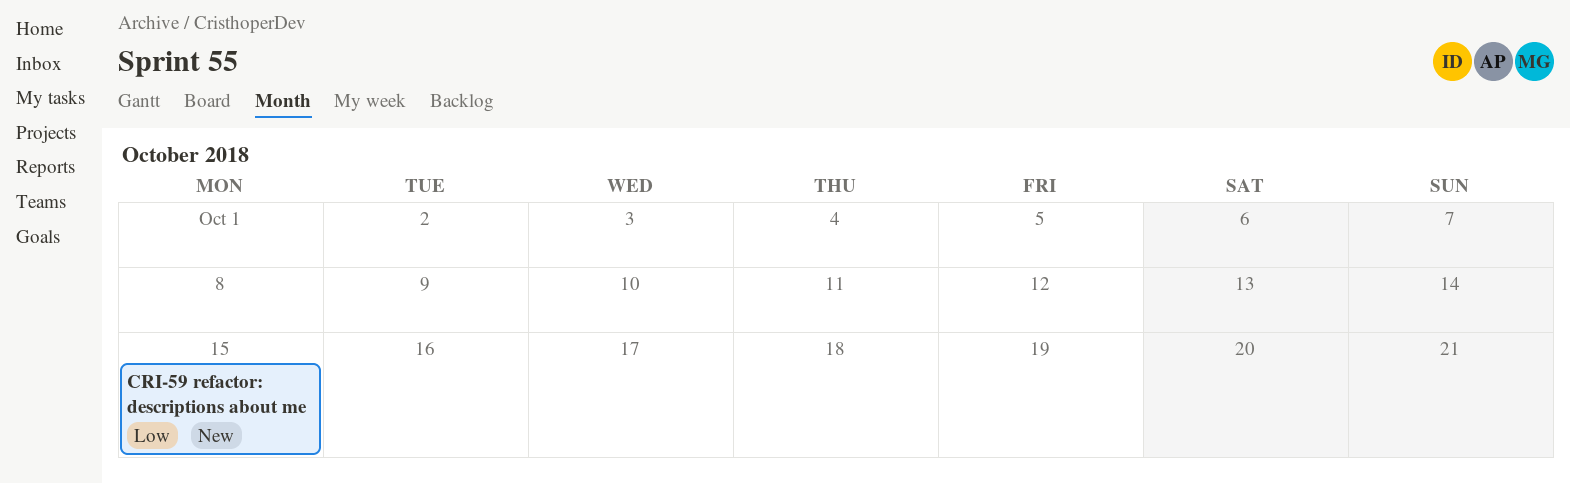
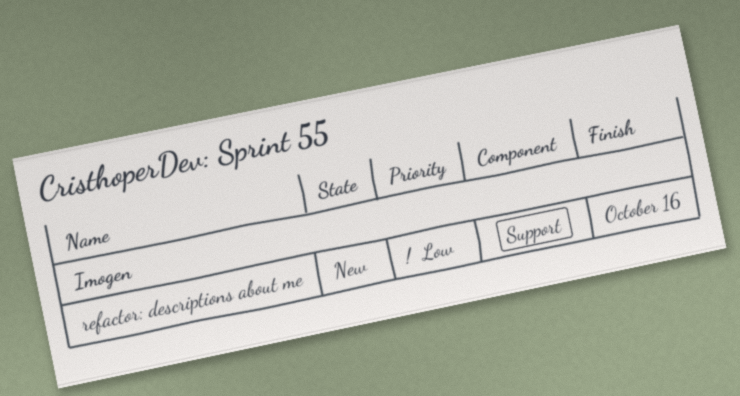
refactor: descriptions about me, due: Oct 15 -> Oct 16

